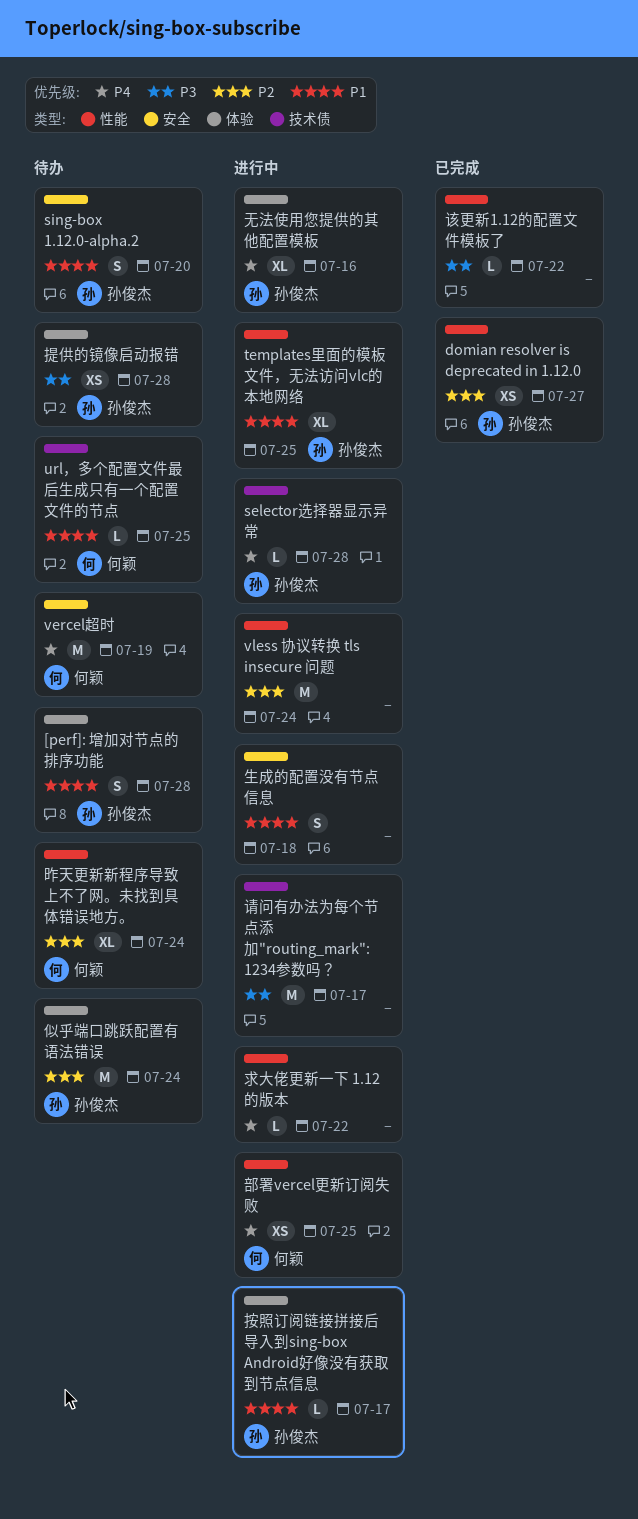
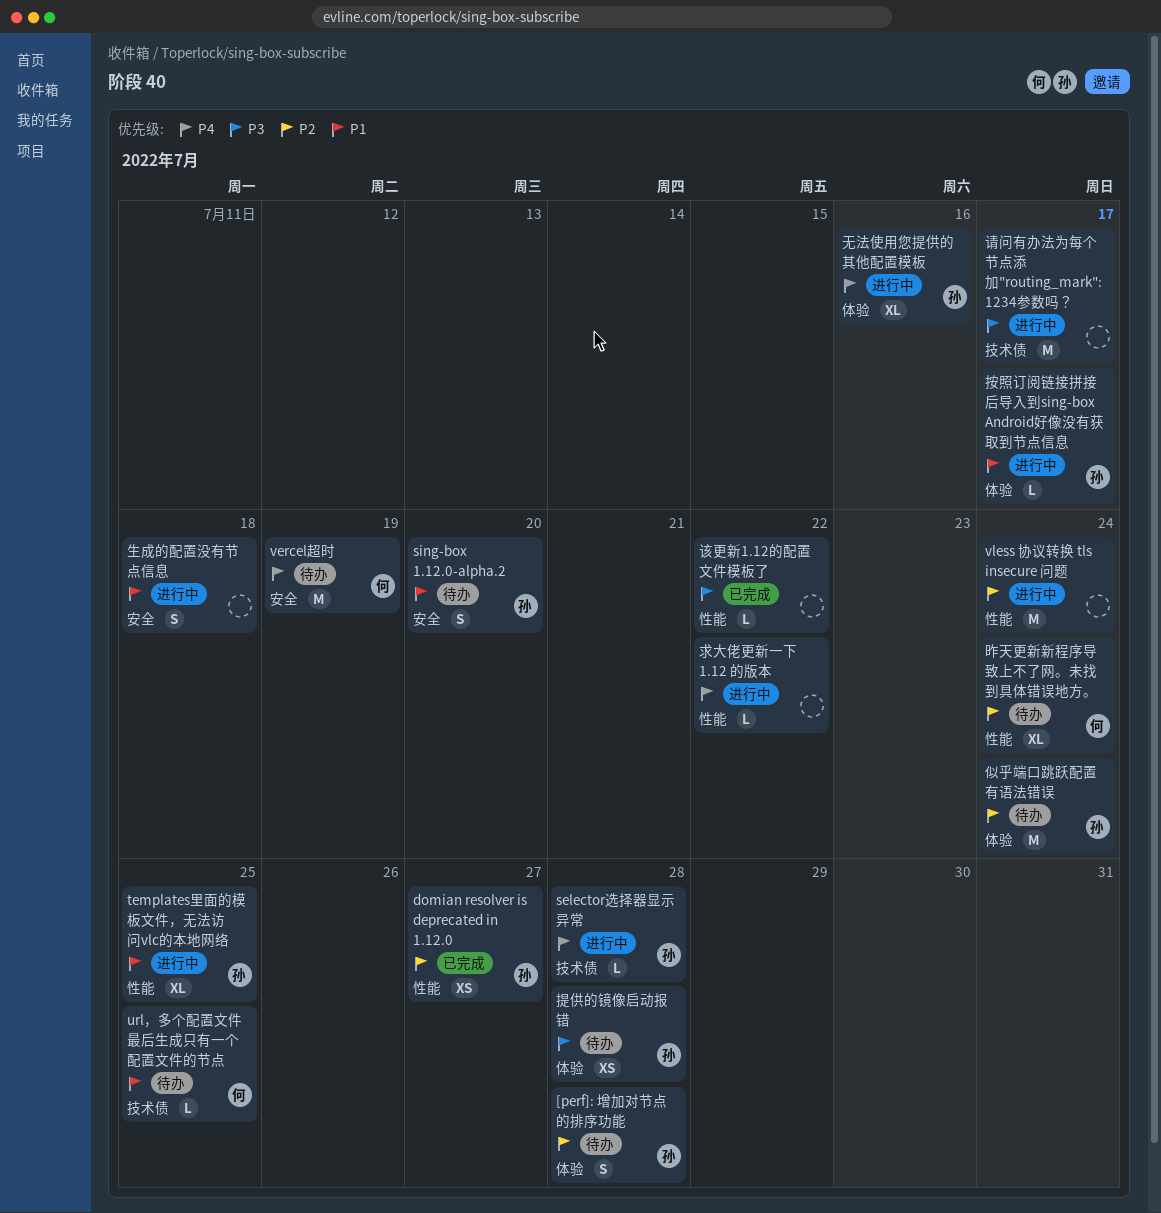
[perf]: 增加对节点的排序功能, priority: P1 -> P2
部署vercel更新订阅失败: present -> none

